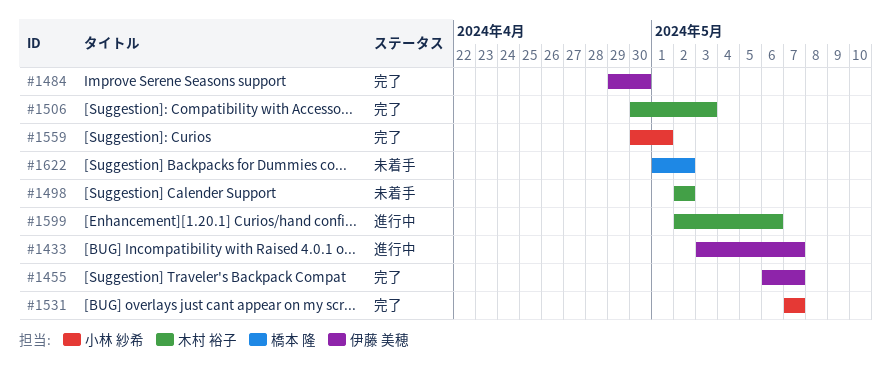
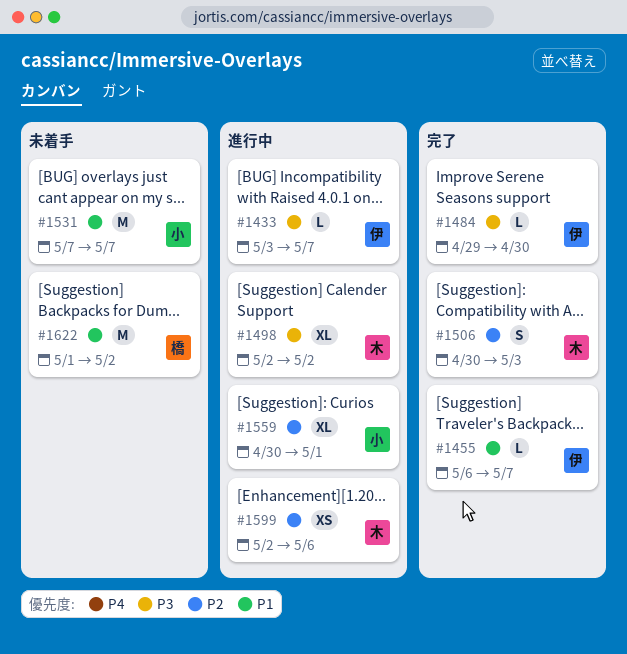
#1498, status: 未着手 -> 進行中
#1531, status: 完了 -> 未着手
#1559, status: 完了 -> 進行中

